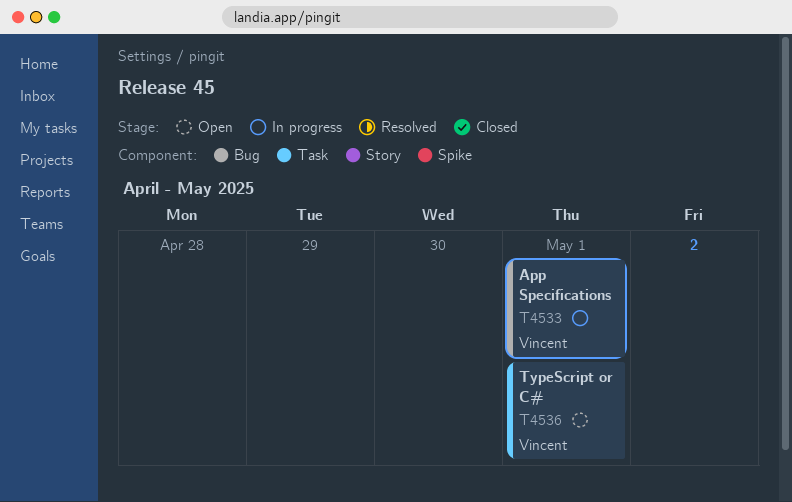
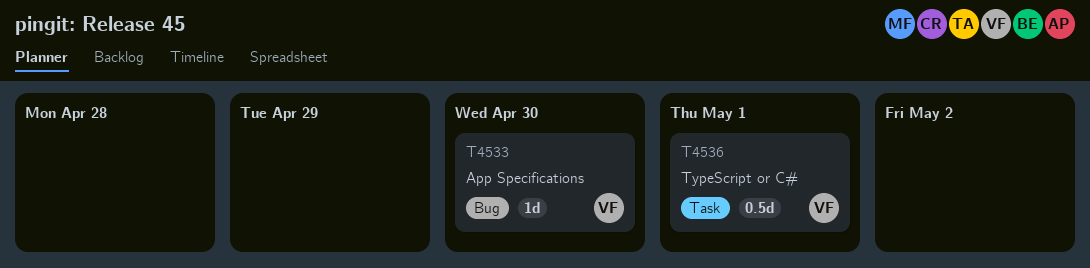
T4533, due: May 1 -> Apr 30

